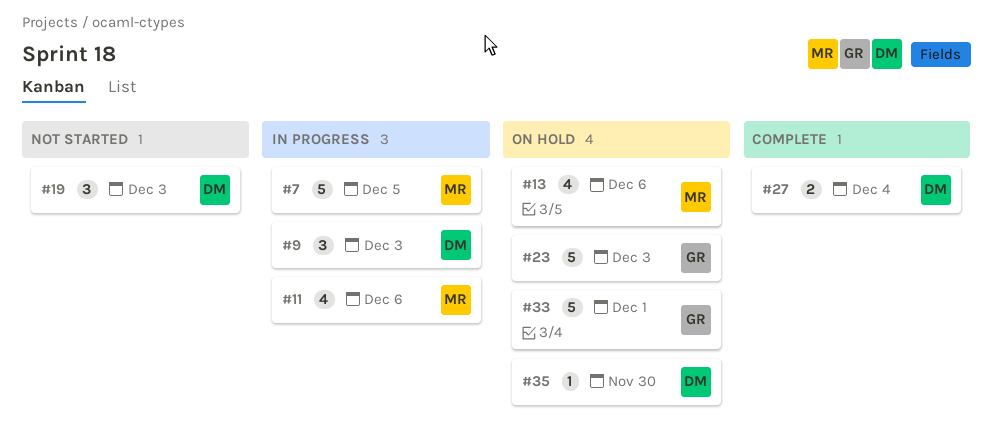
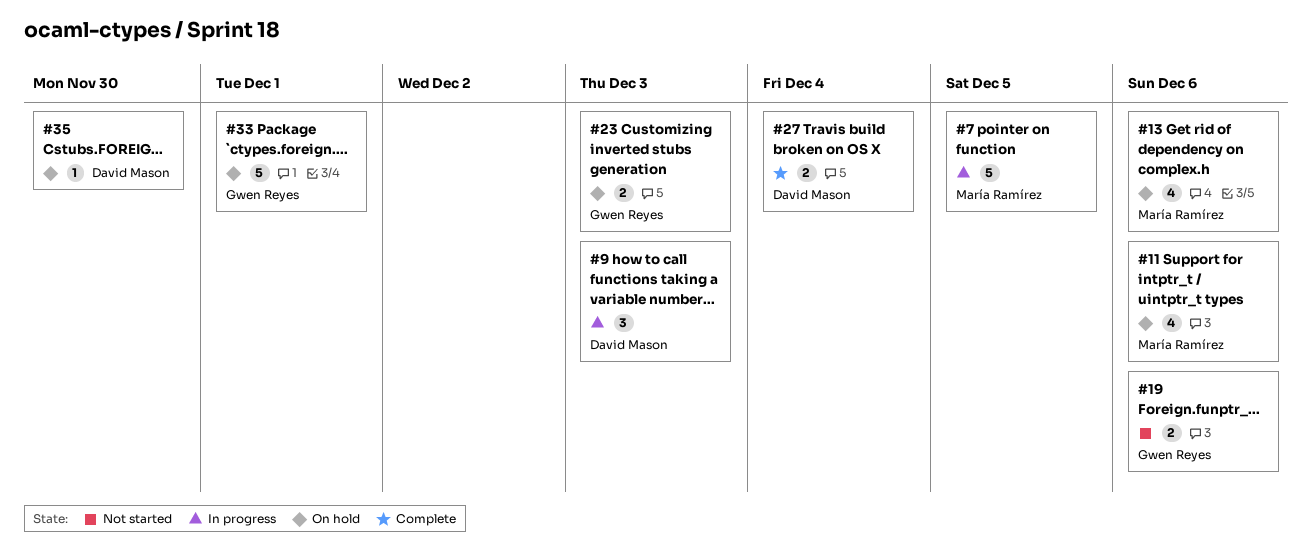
#11, status: In progress -> On hold
#19, owner: David Mason -> Gwen Reyes
#19, estimate: 3 -> 2
#19, due: Dec 3 -> Dec 6
#23, estimate: 5 -> 2

